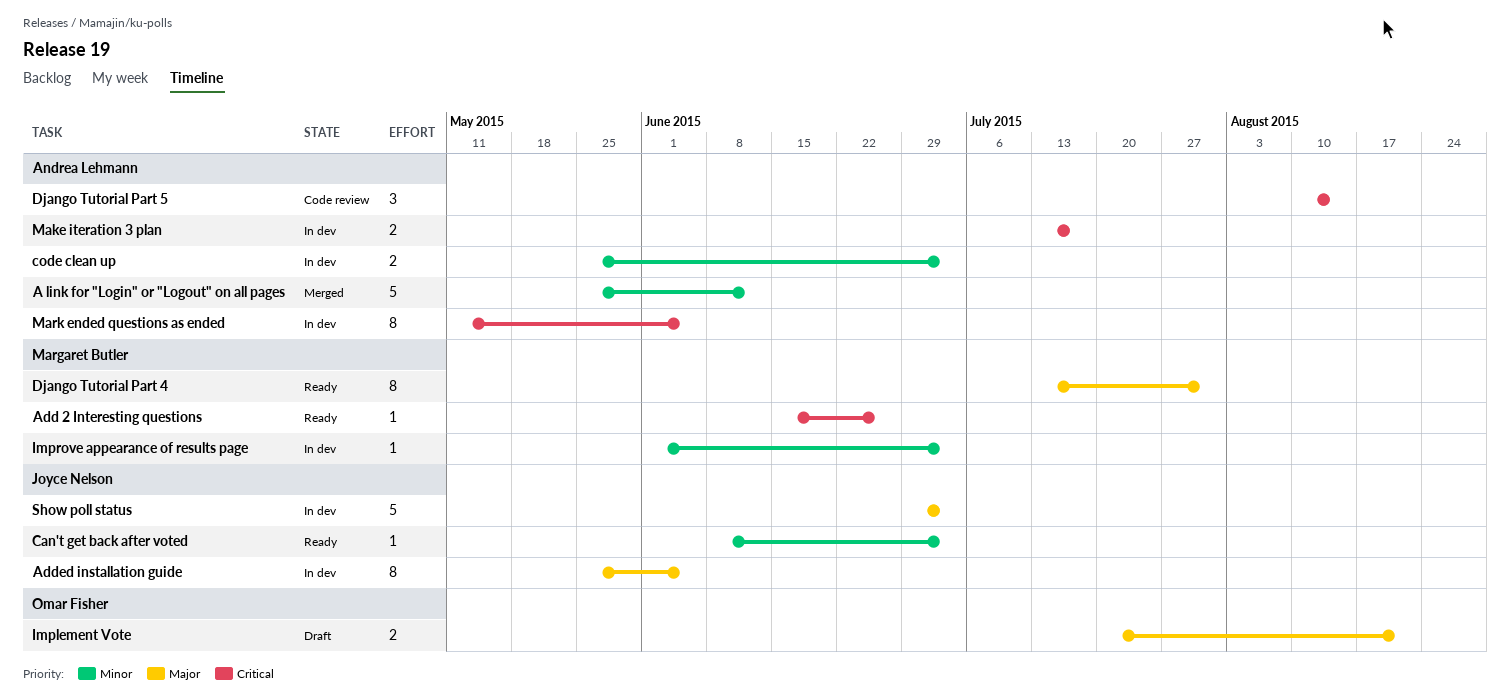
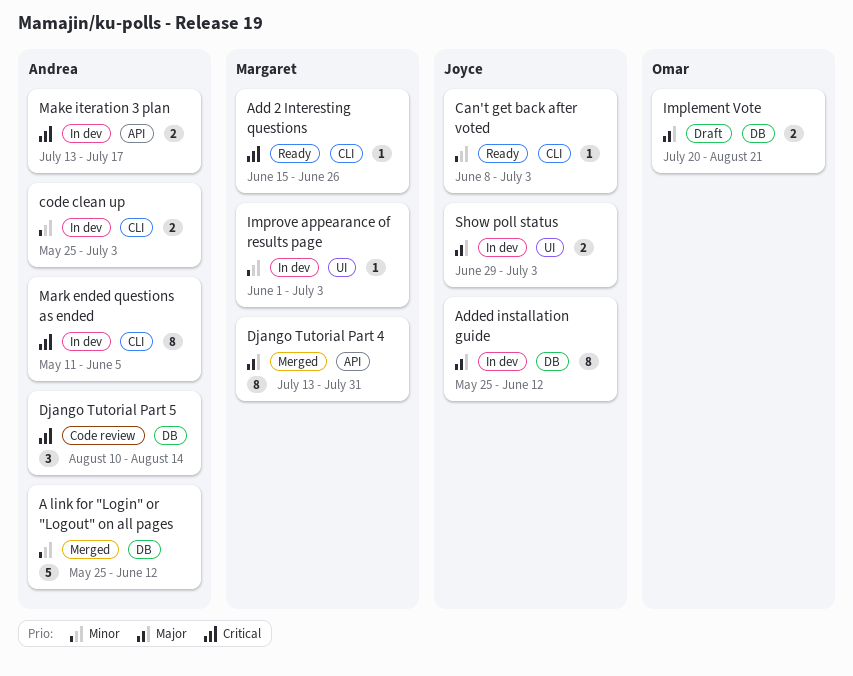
Added installation guide, due: Jun 5 -> Jun 12
Django Tutorial Part 4, status: Ready -> Merged
Show poll status, estimate: 5 -> 2

